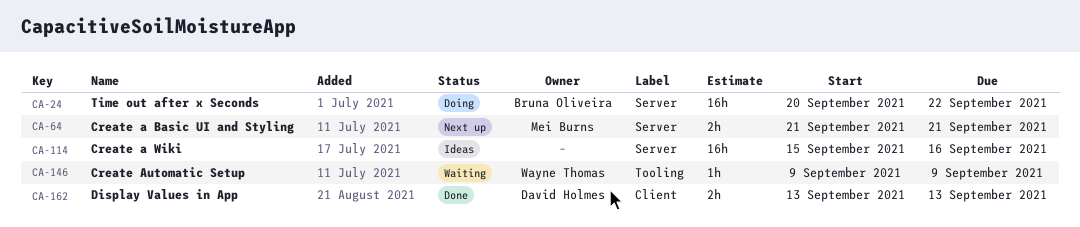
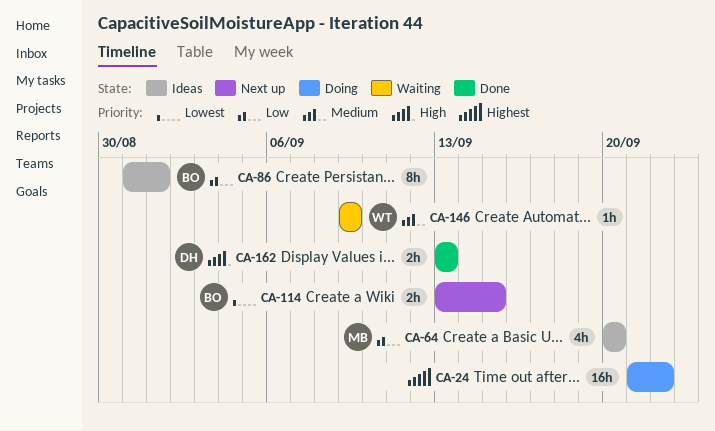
CA-24, owner: Bruna Oliveira -> none
CA-24, start: Sep 20 -> Sep 21
CA-64, status: Next up -> Ideas
CA-64, estimate: 2h -> 4h
CA-64, start: Sep 21 -> Sep 20
CA-64, due: Sep 21 -> Sep 20
CA-86: none -> present
CA-114, status: Ideas -> Next up
CA-114, owner: none -> Bruna Oliveira
CA-114, estimate: 16h -> 2h
CA-114, start: Sep 15 -> Sep 13
CA-114, due: Sep 16 -> Sep 15

